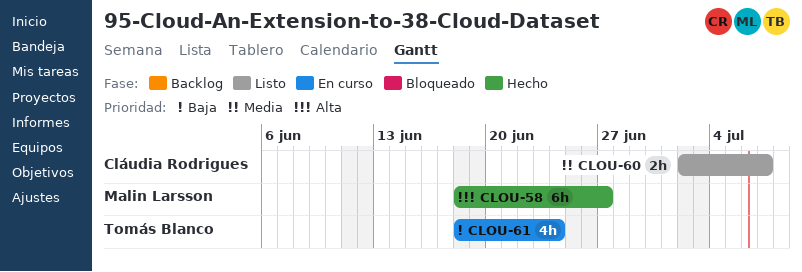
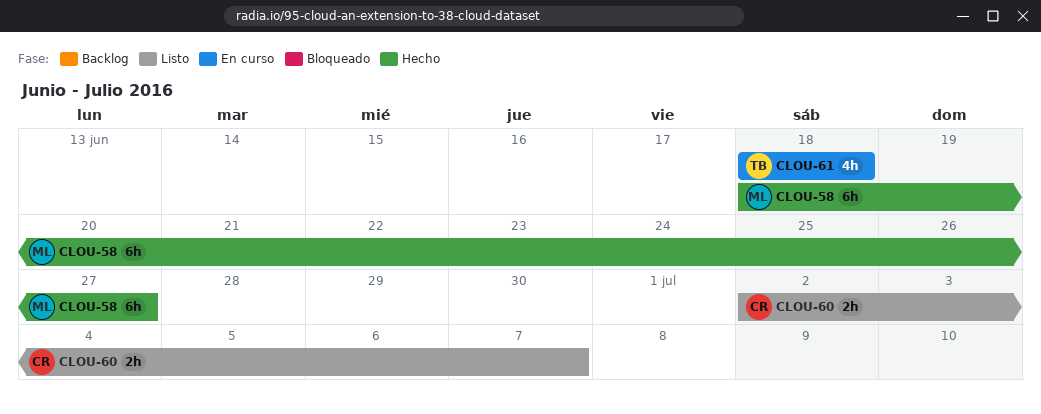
CLOU-61, due: Jun 24 -> Jun 18

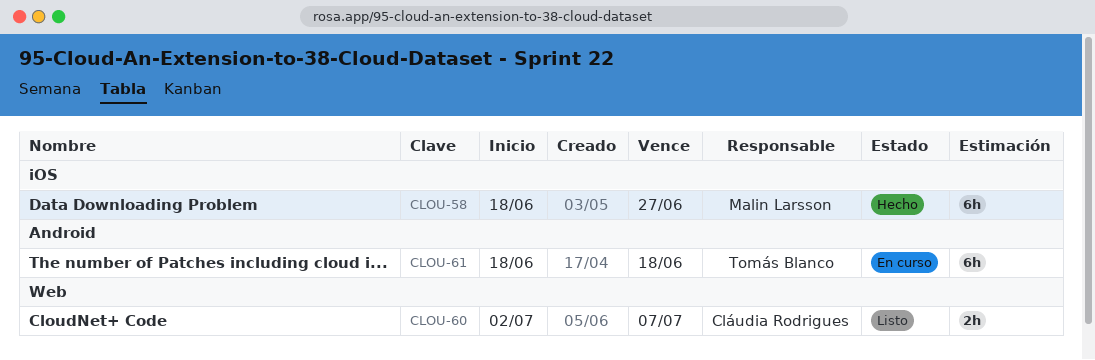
CLOU-61, estimate: 4h -> 6h

